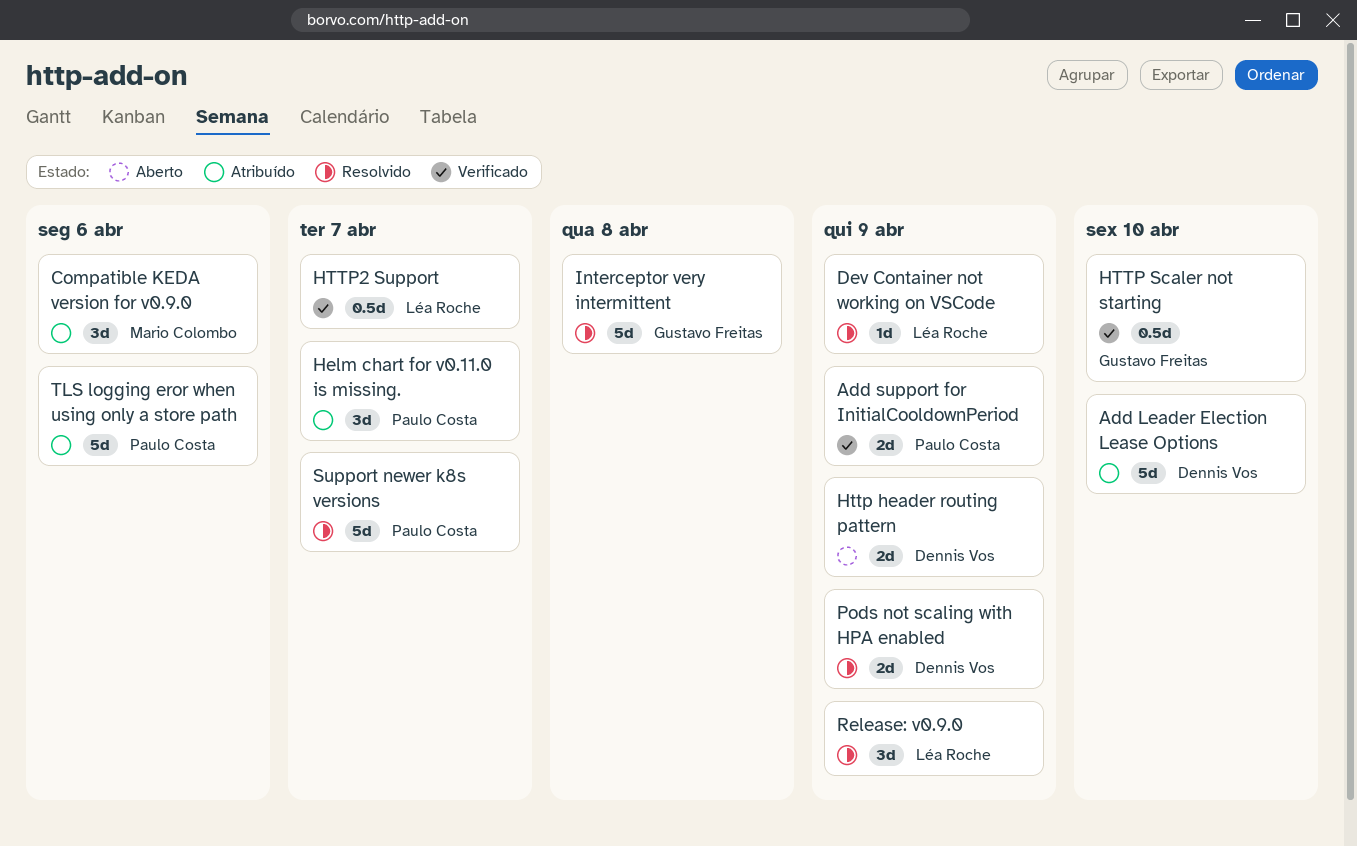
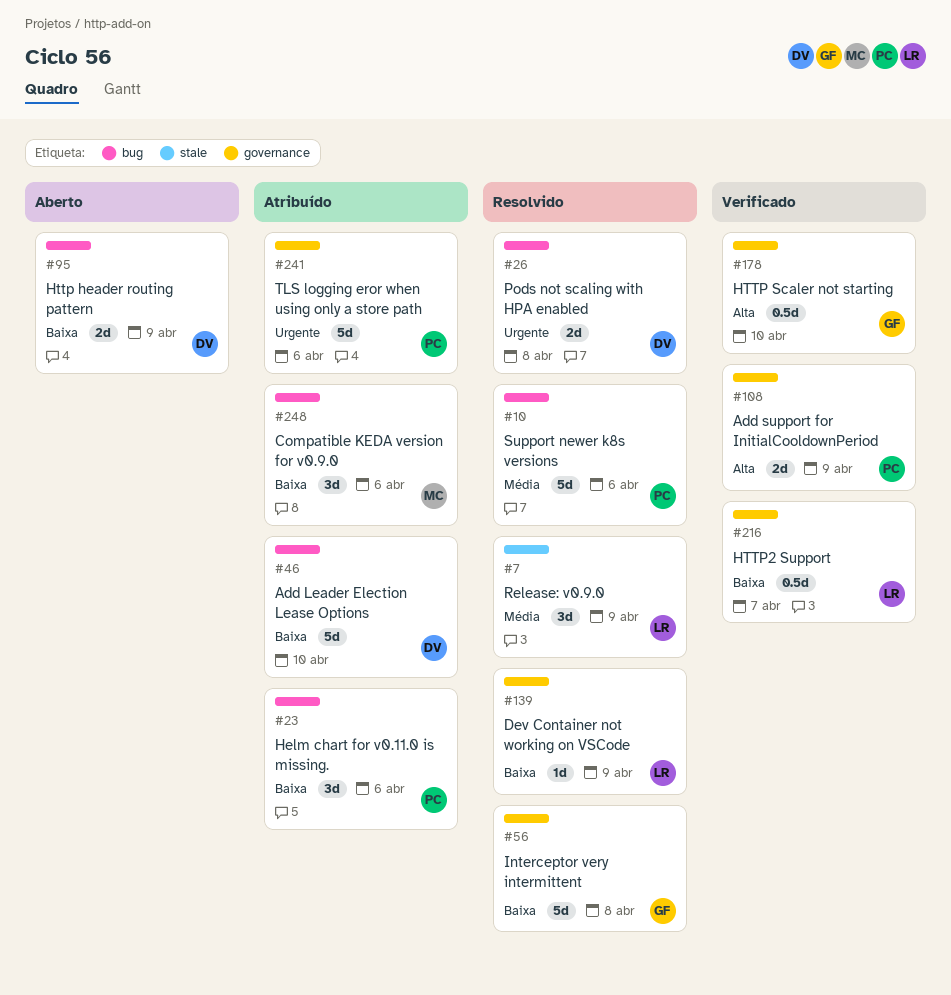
Helm chart for v0.11.0 is missing., due: Apr 7 -> Apr 6
Pods not scaling with HPA enabled, due: Apr 9 -> Apr 8
Support newer k8s versions, due: Apr 7 -> Apr 6

